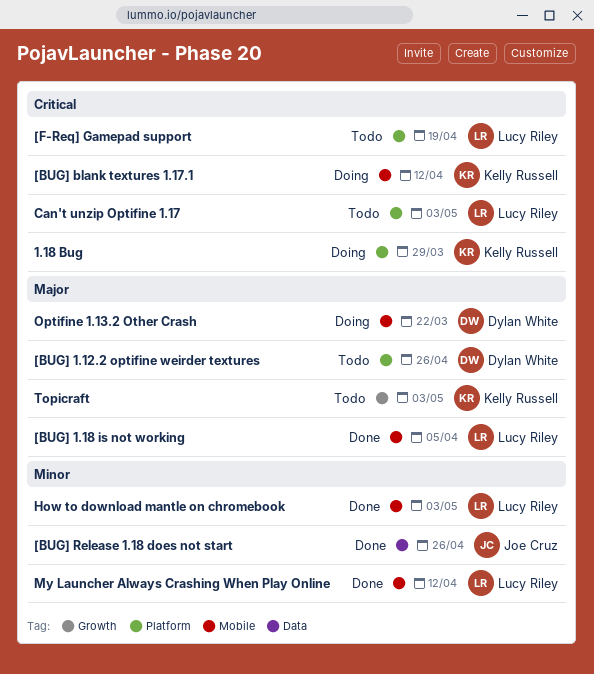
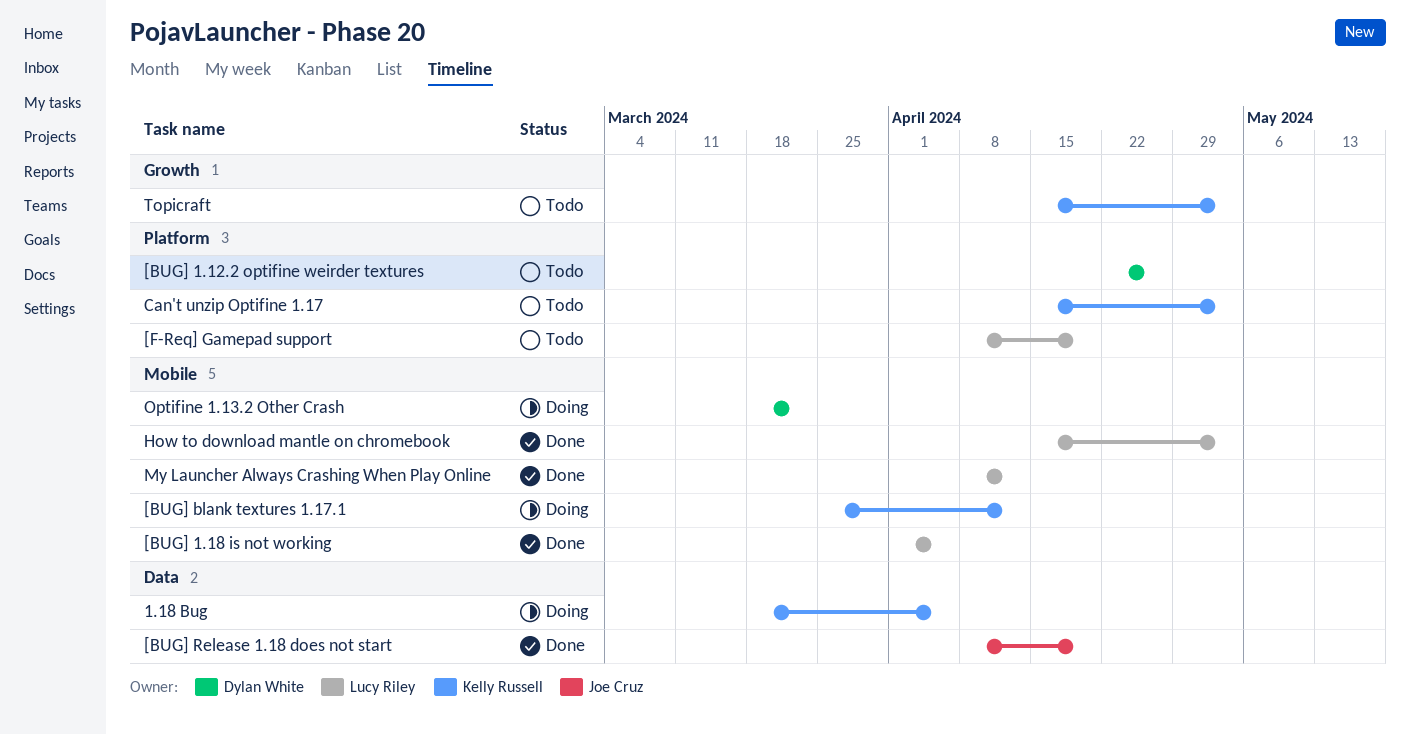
1.18 Bug, label: Platform -> Data
1.18 Bug, due: Mar 29 -> Apr 5
[BUG] Release 1.18 does not start, due: Apr 26 -> Apr 19
Can't unzip Optifine 1.17, owner: Lucy Riley -> Kelly Russell

